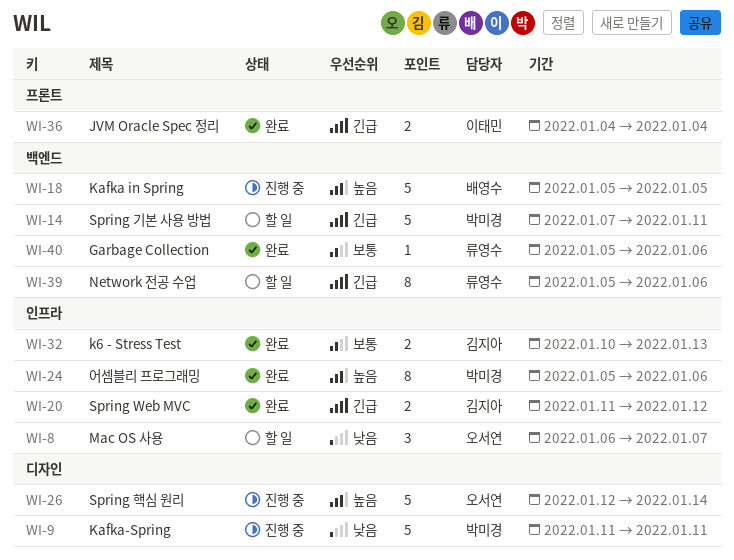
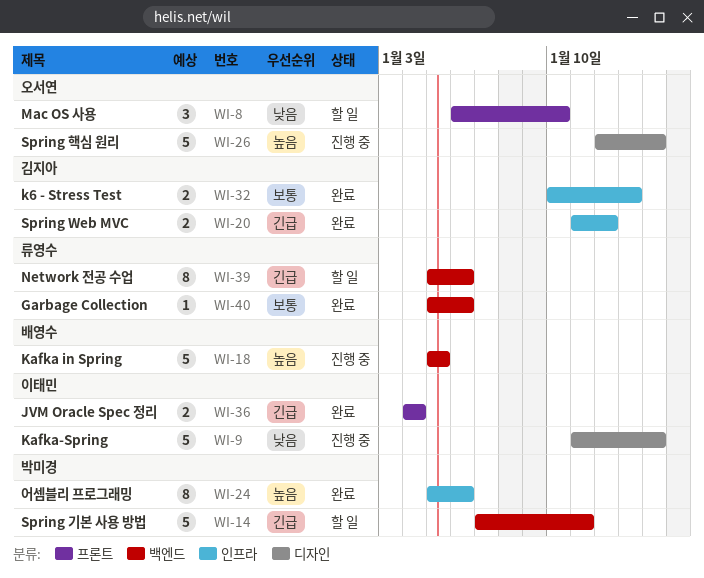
WI-8, label: 인프라 -> 프론트
WI-8, due: Jan 7 -> Jan 10
WI-9, owner: 박미경 -> 이태민
WI-9, due: Jan 11 -> Jan 14

